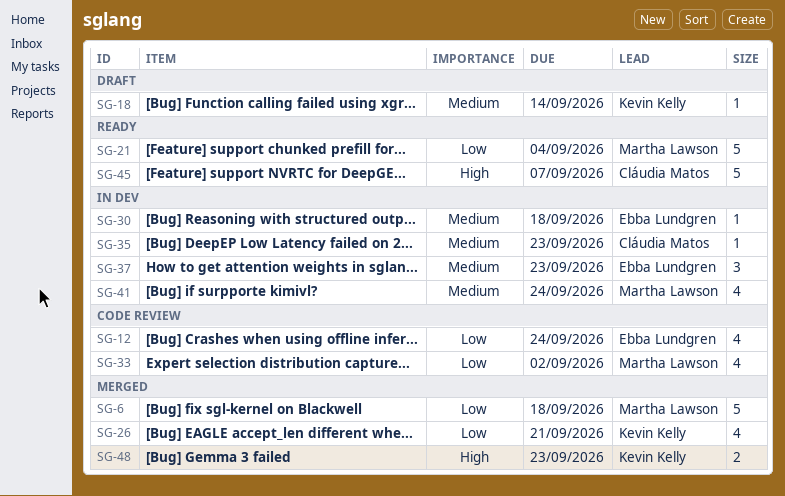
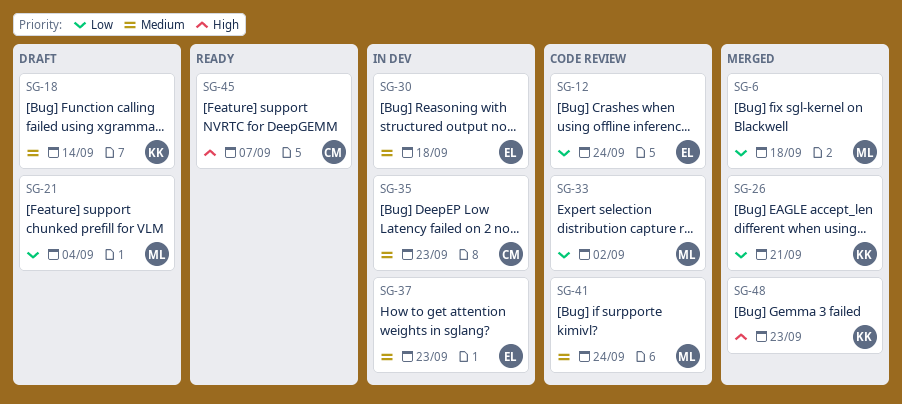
SG-21, status: Ready -> Draft
SG-41, status: In dev -> Code review

